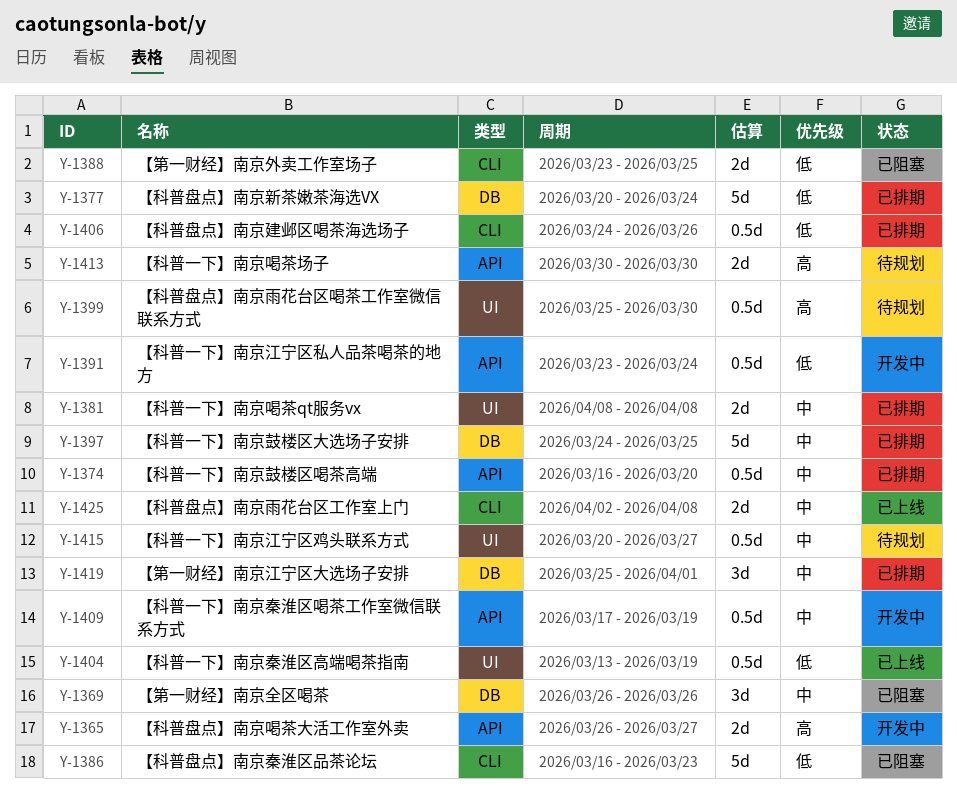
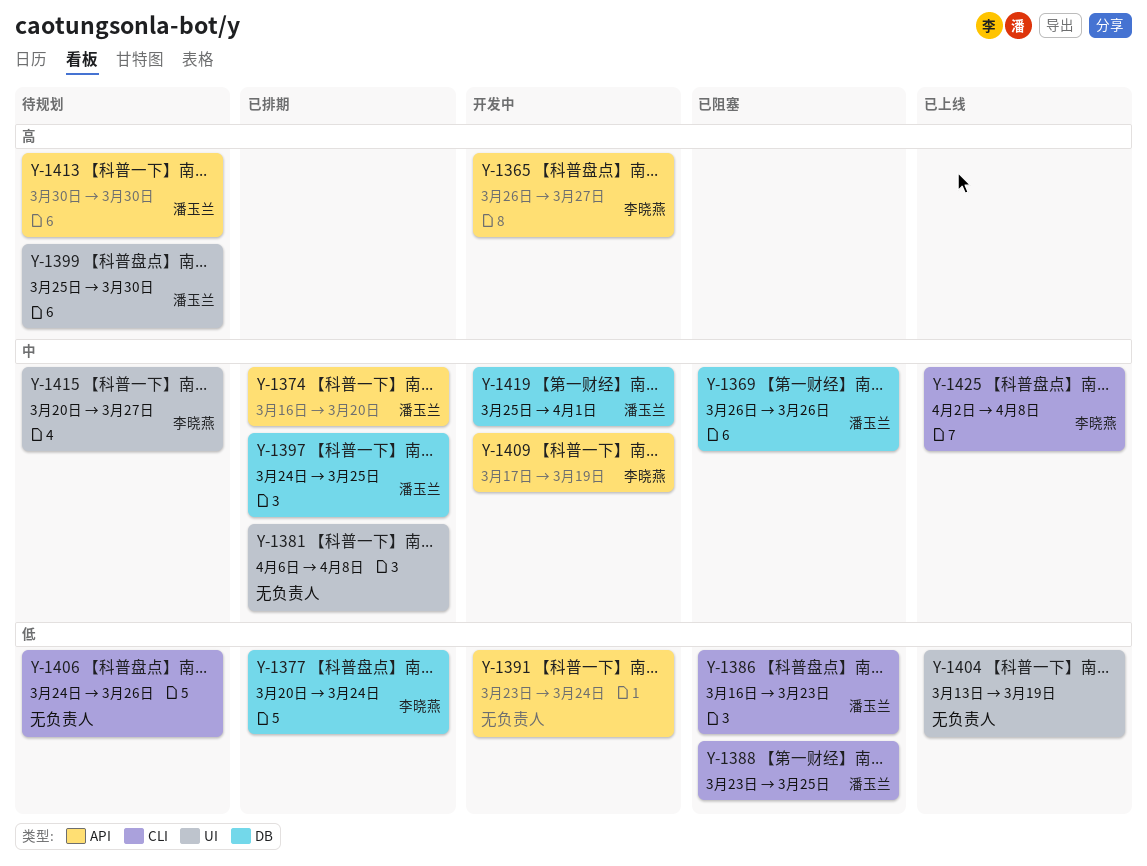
Y-1381, start: Apr 8 -> Apr 6
Y-1406, status: 已排期 -> 待规划
Y-1419, status: 已排期 -> 开发中

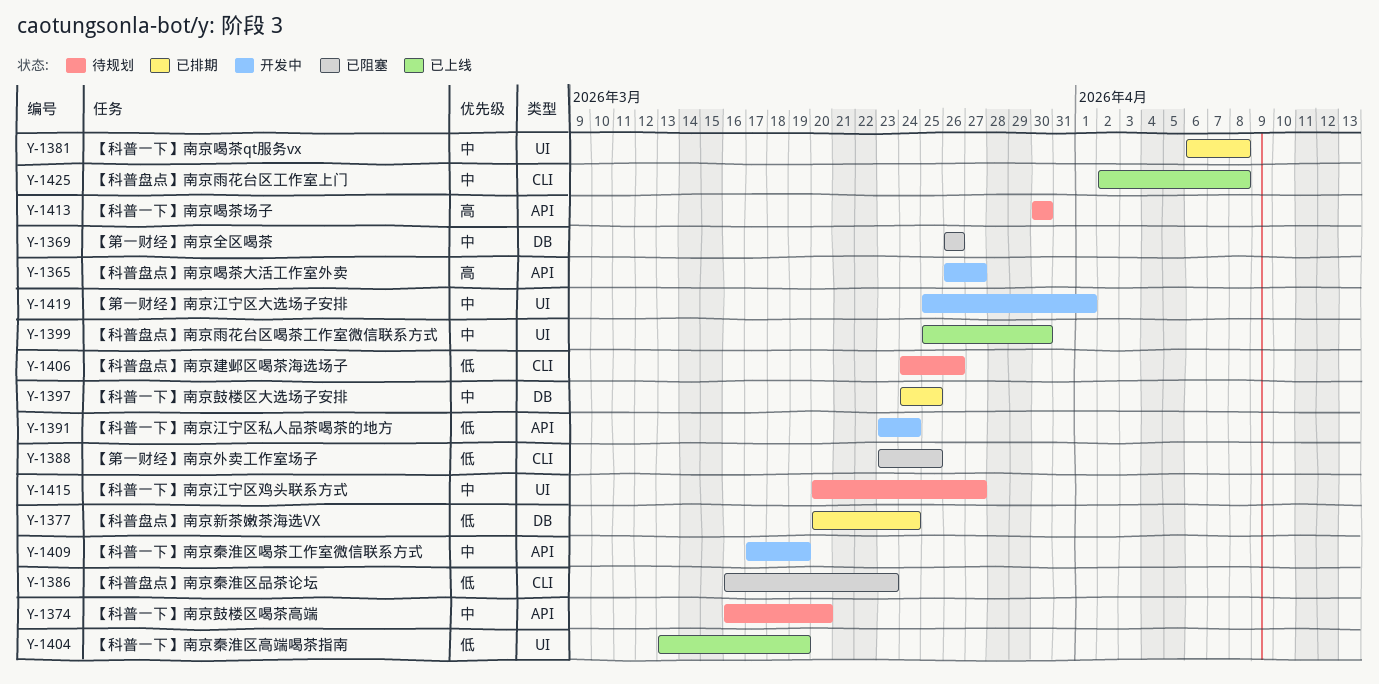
Y-1374, status: 已排期 -> 待规划
Y-1399, status: 待规划 -> 已上线
Y-1399, priority: 高 -> 中
Y-1419, label: DB -> UI

